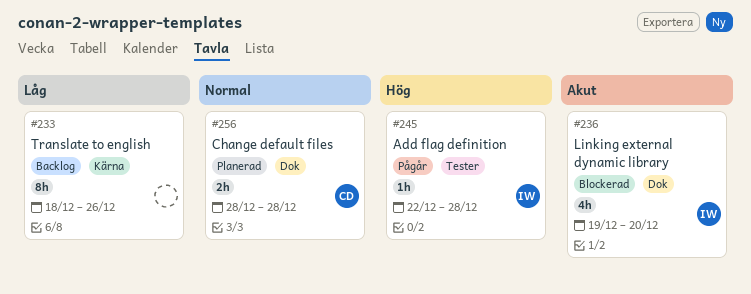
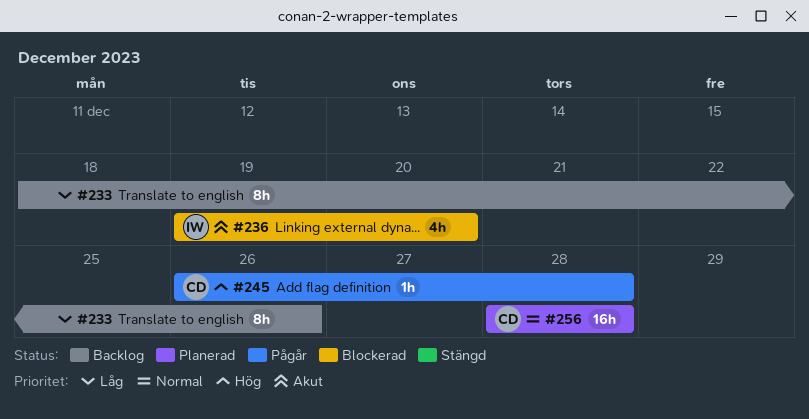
#245, owner: IW -> CD
#245, start: Dec 22 -> Dec 26
#256, estimate: 2h -> 16h

